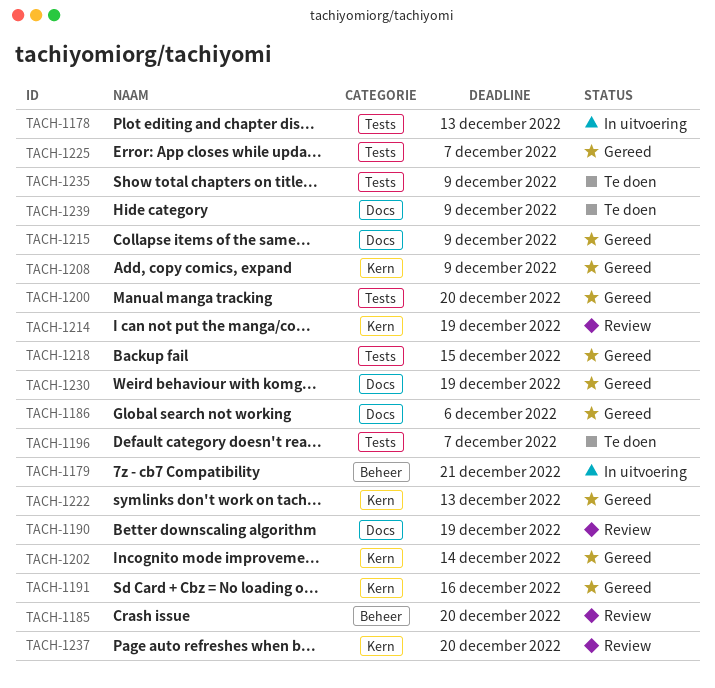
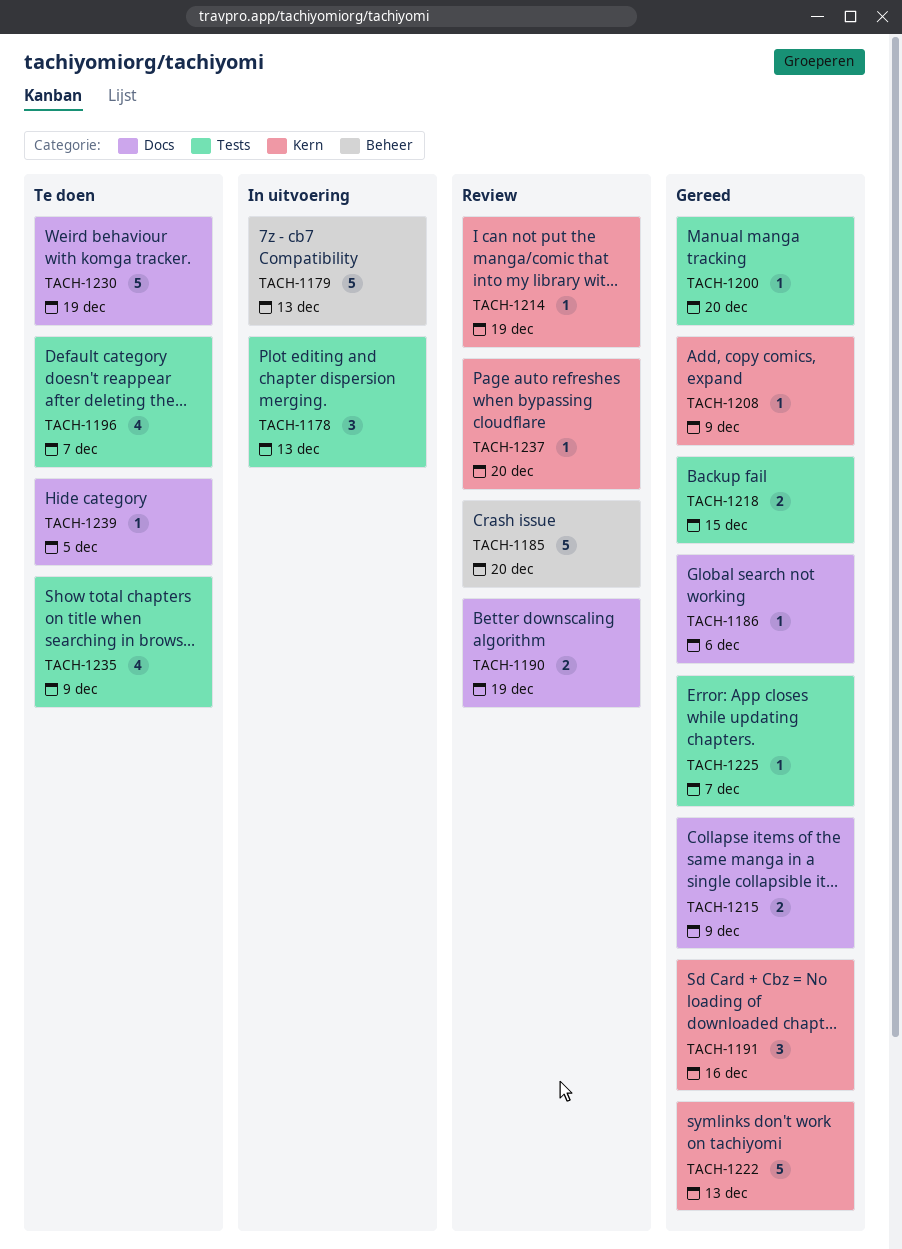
TACH-1179, due: Dec 21 -> Dec 13
TACH-1202: present -> none
TACH-1230, status: Gereed -> Te doen
TACH-1239, due: Dec 9 -> Dec 5

